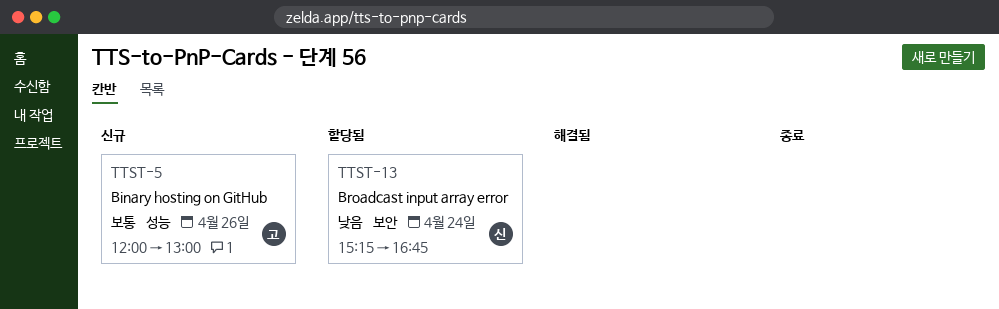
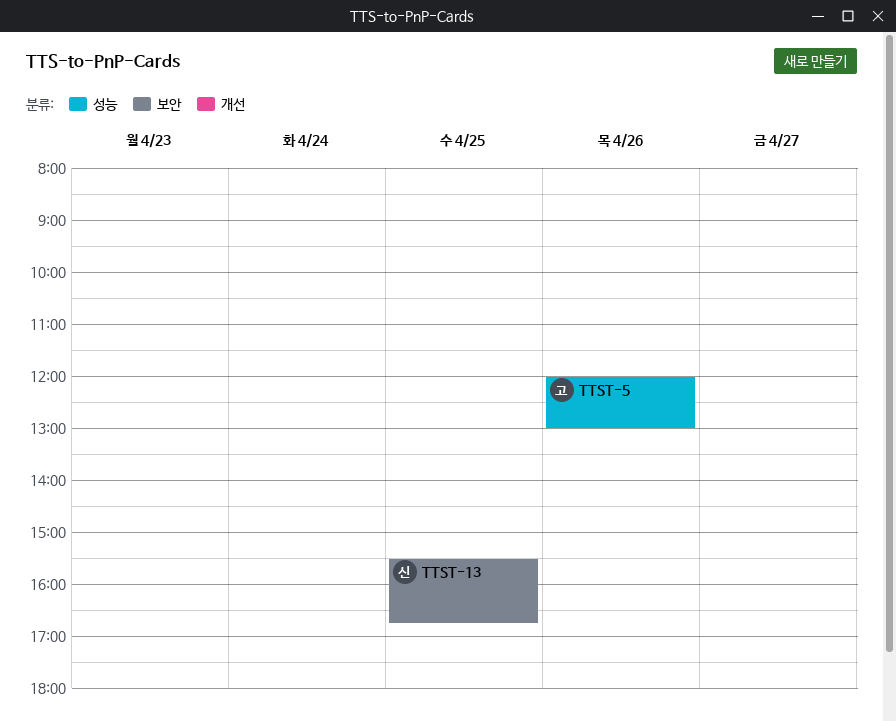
TTST-13, day: Apr 24 -> Apr 25
TTST-13, begins: 15:15 -> 15:30

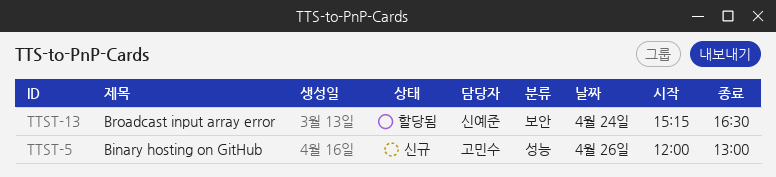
TTST-13, day: Apr 25 -> Apr 24
TTST-13, begins: 15:30 -> 15:15
TTST-13, ends: 16:45 -> 16:30

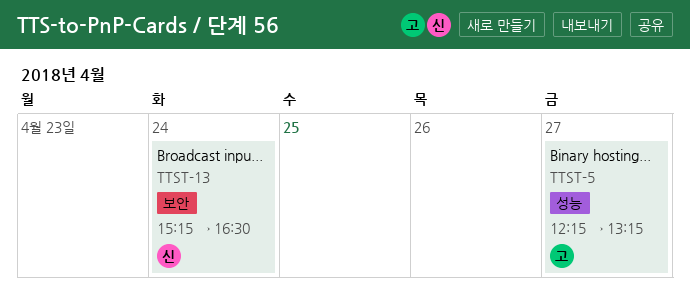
TTST-5, day: Apr 26 -> Apr 27
TTST-5, begins: 12:00 -> 12:15
TTST-5, ends: 13:00 -> 13:15

